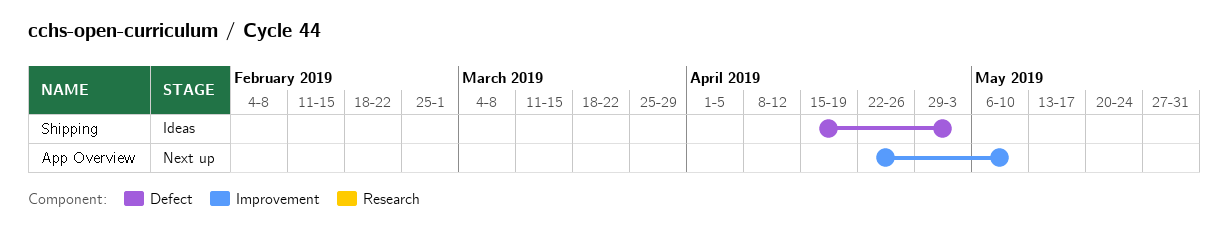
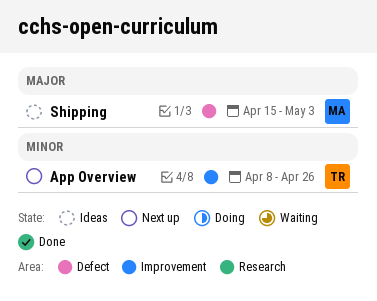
App Overview, start: Apr 22 -> Apr 8
App Overview, due: May 10 -> Apr 26

